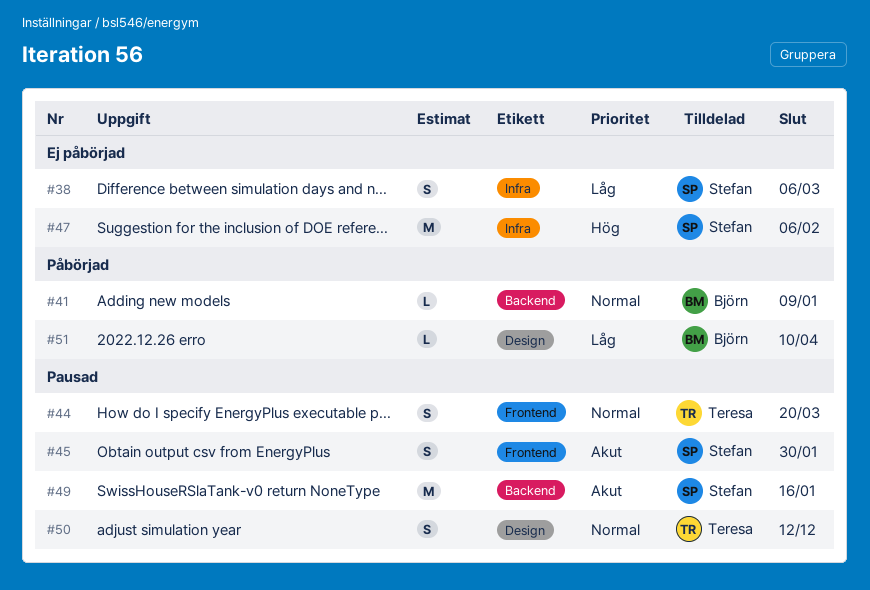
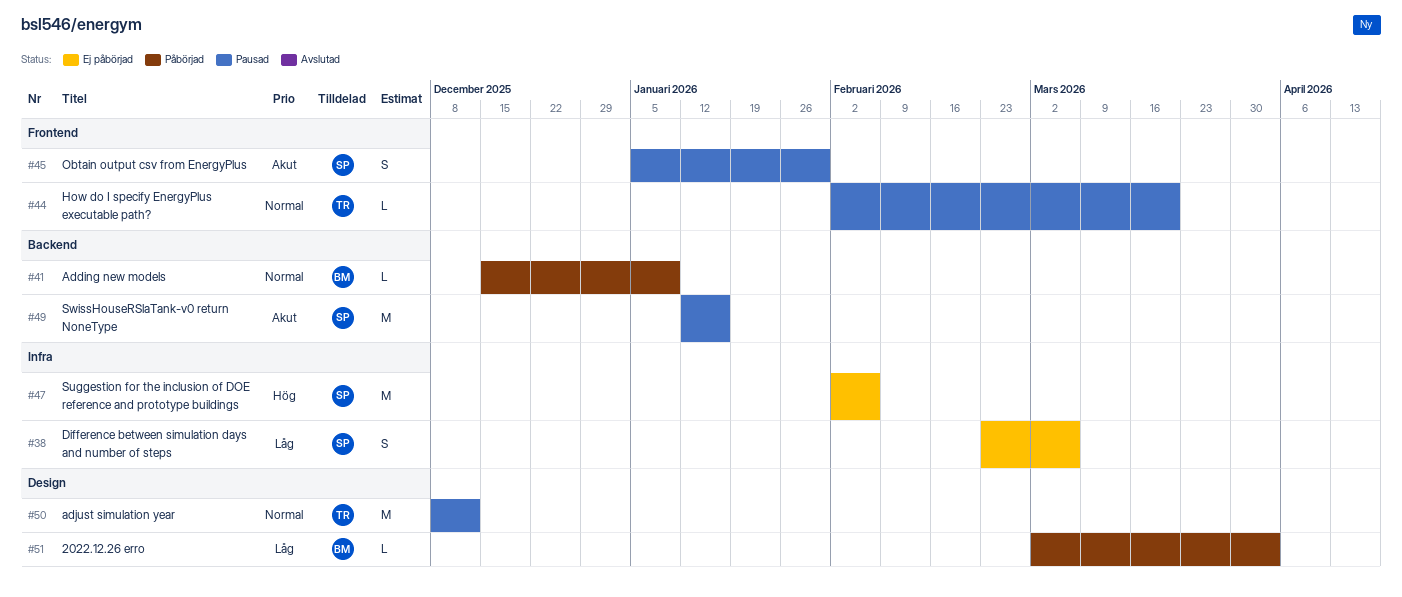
#44, estimate: S -> L
#50, estimate: S -> M
#51, due: Apr 10 -> Apr 3

